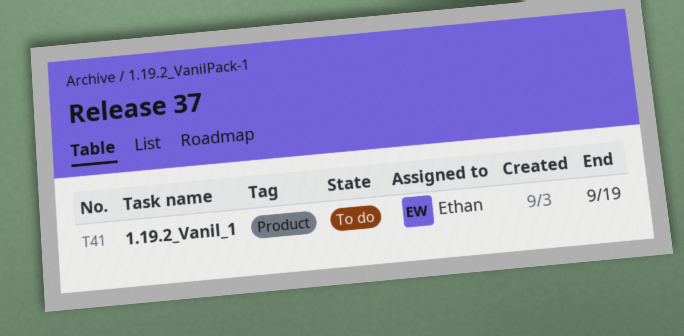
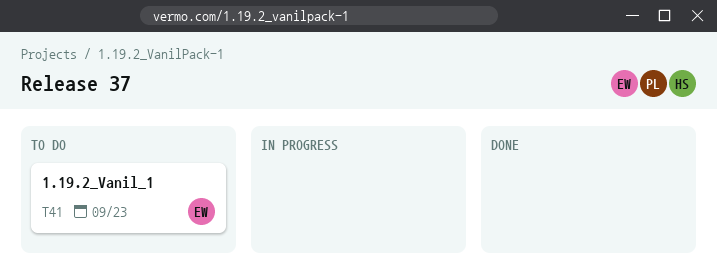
T41, due: Sep 19 -> Sep 23

